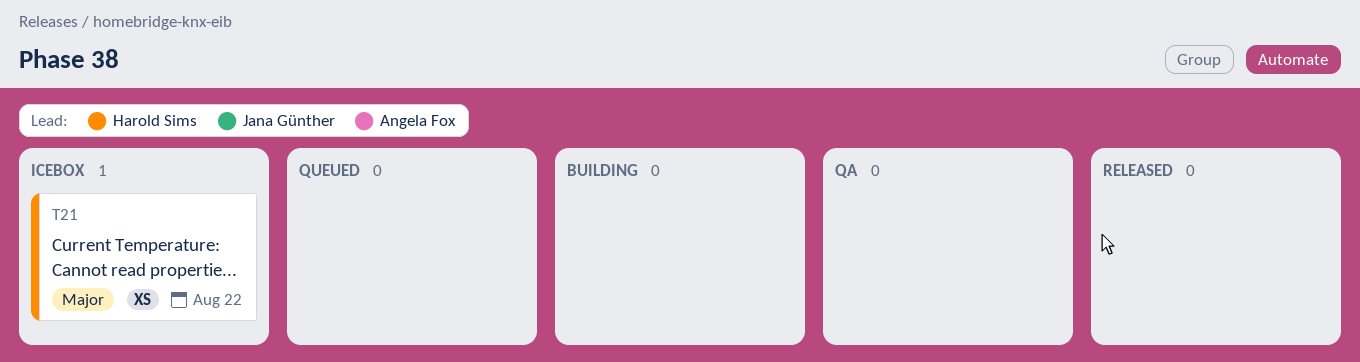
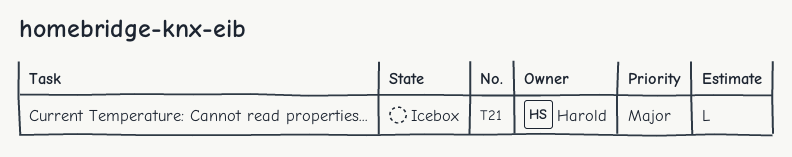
T21, estimate: XS -> L

